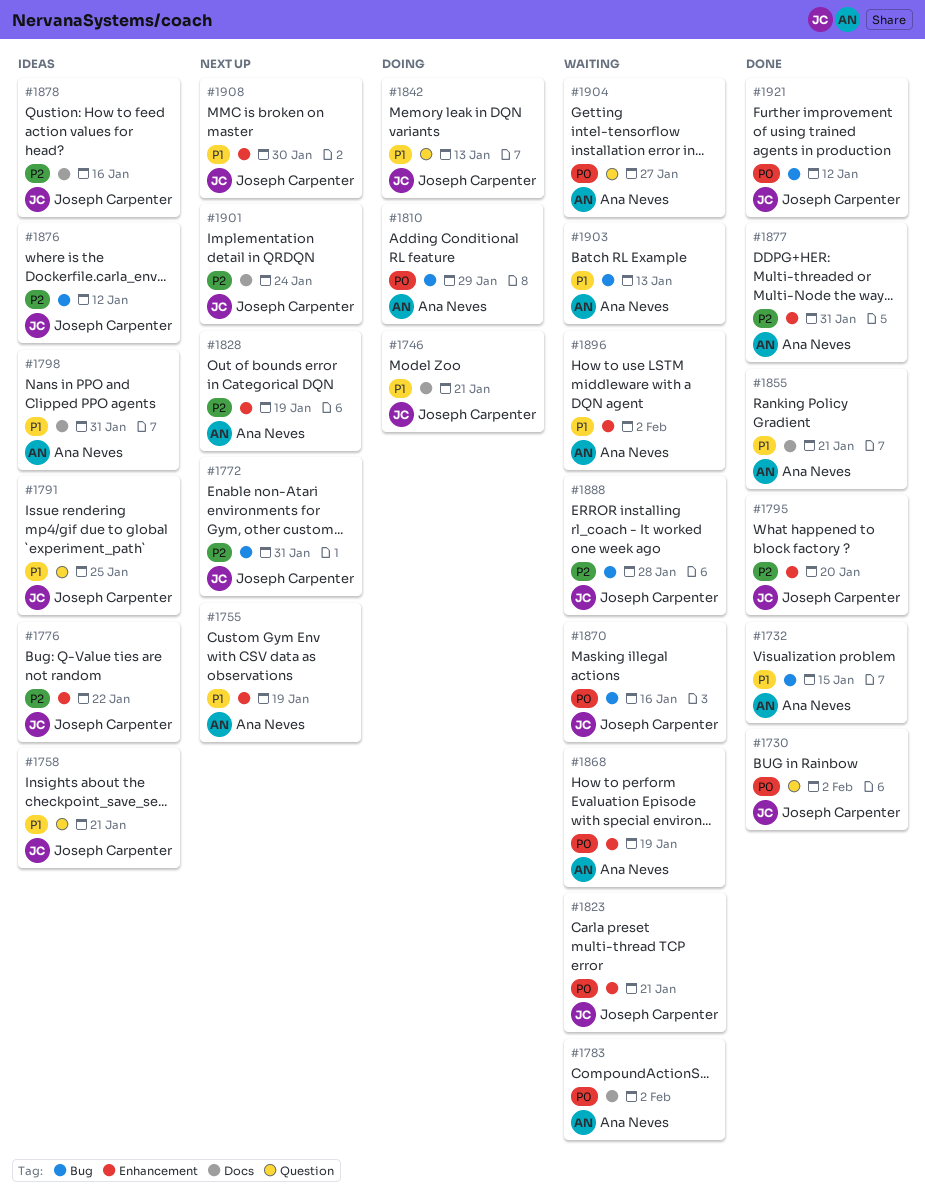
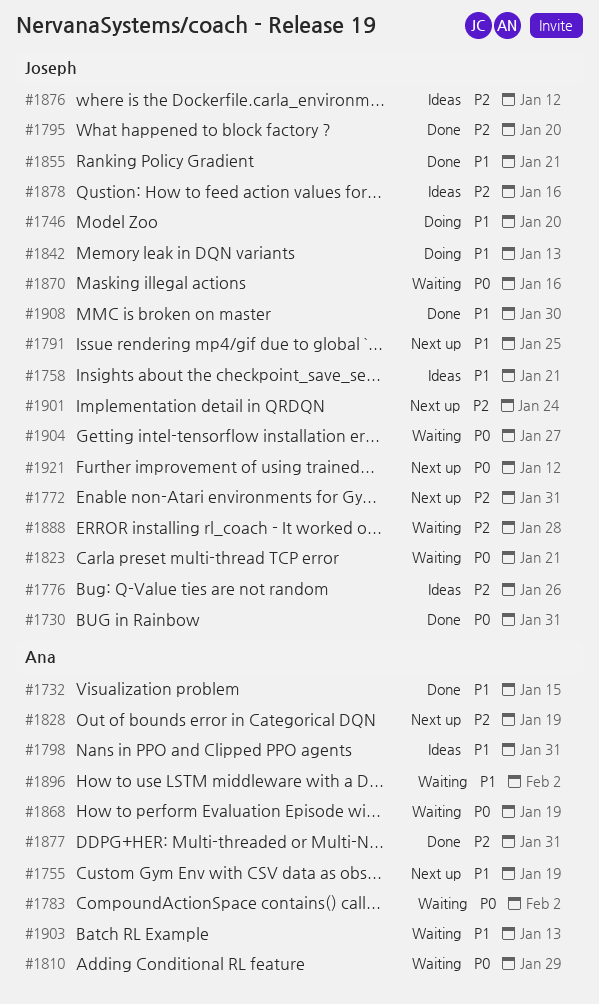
#1730, due: Feb 2 -> Jan 31
#1746, due: Jan 21 -> Jan 20
#1776, due: Jan 22 -> Jan 26
#1791, status: Ideas -> Next up
#1810, status: Doing -> Waiting
#1855, owner: Ana Neves -> Joseph Carpenter
#1904, owner: Ana Neves -> Joseph Carpenter
#1908, status: Next up -> Done
#1921, status: Done -> Next up

